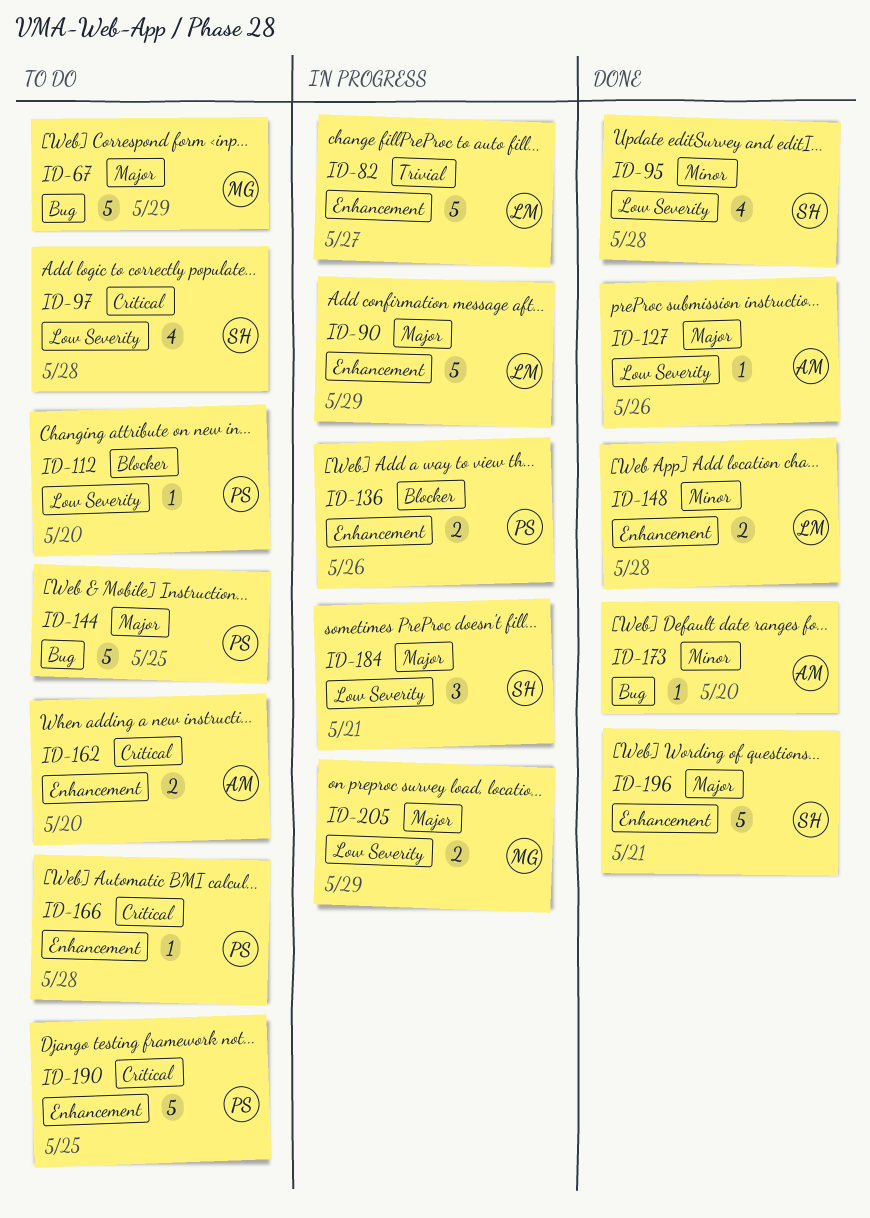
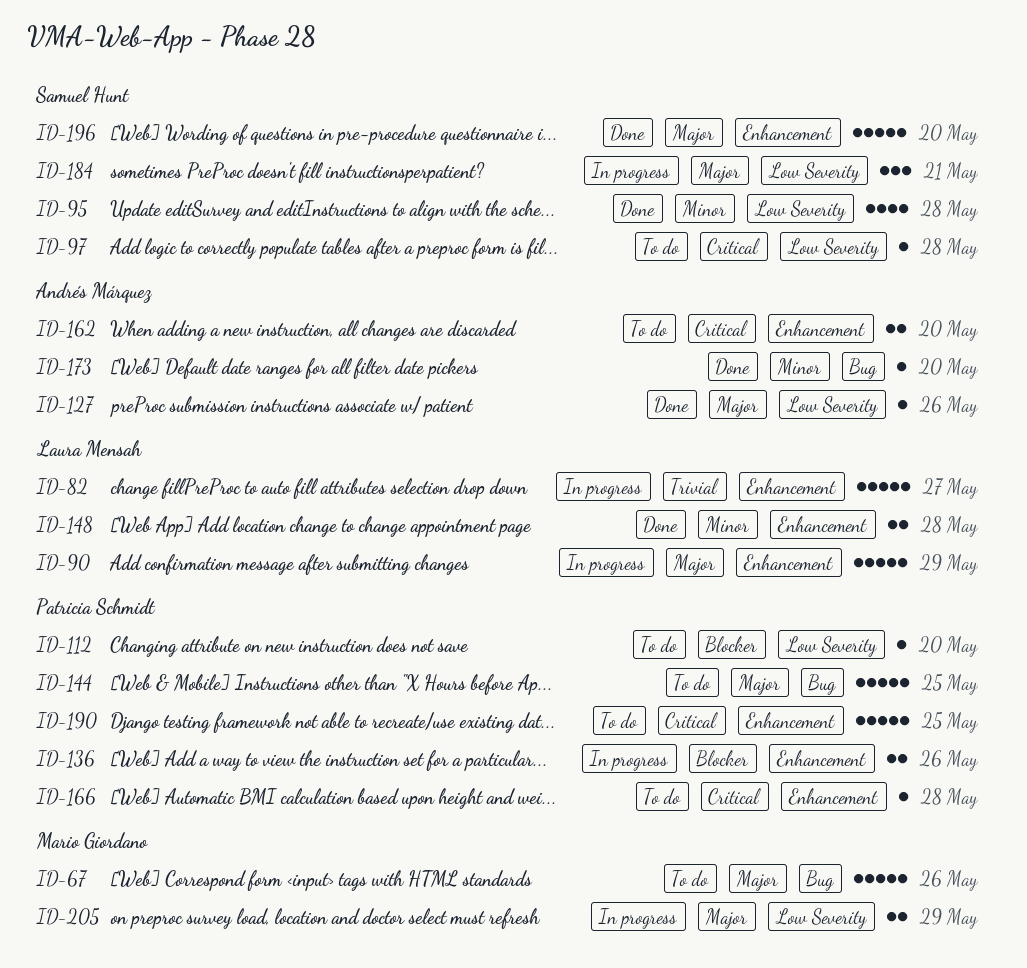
ID-67, due: May 29 -> May 26
ID-97, estimate: 4 -> 1
ID-196, due: May 21 -> May 20

